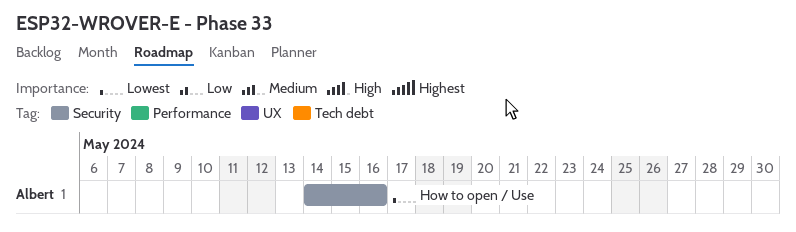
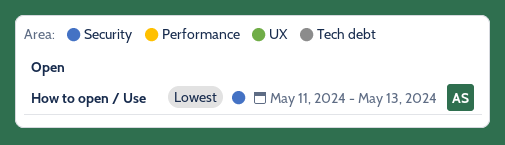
How to open / Use, start: May 14 -> May 11
How to open / Use, due: May 16 -> May 13

